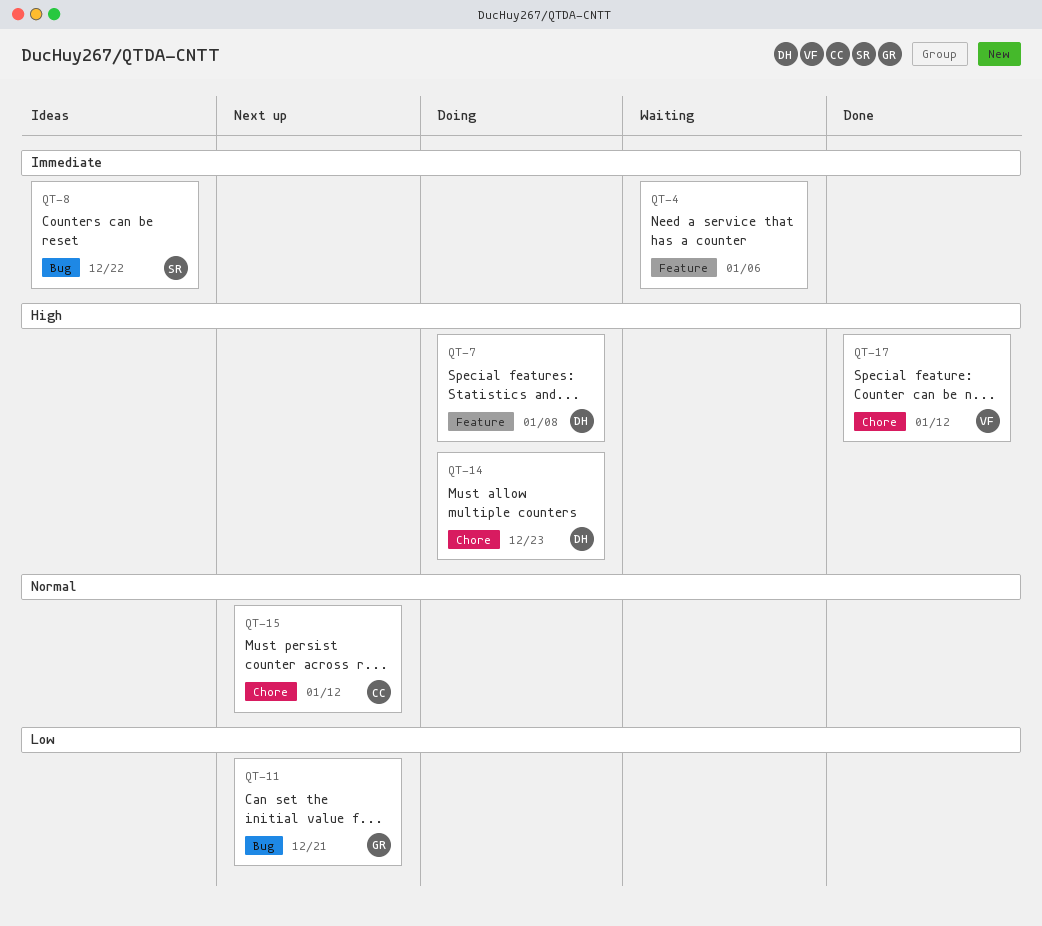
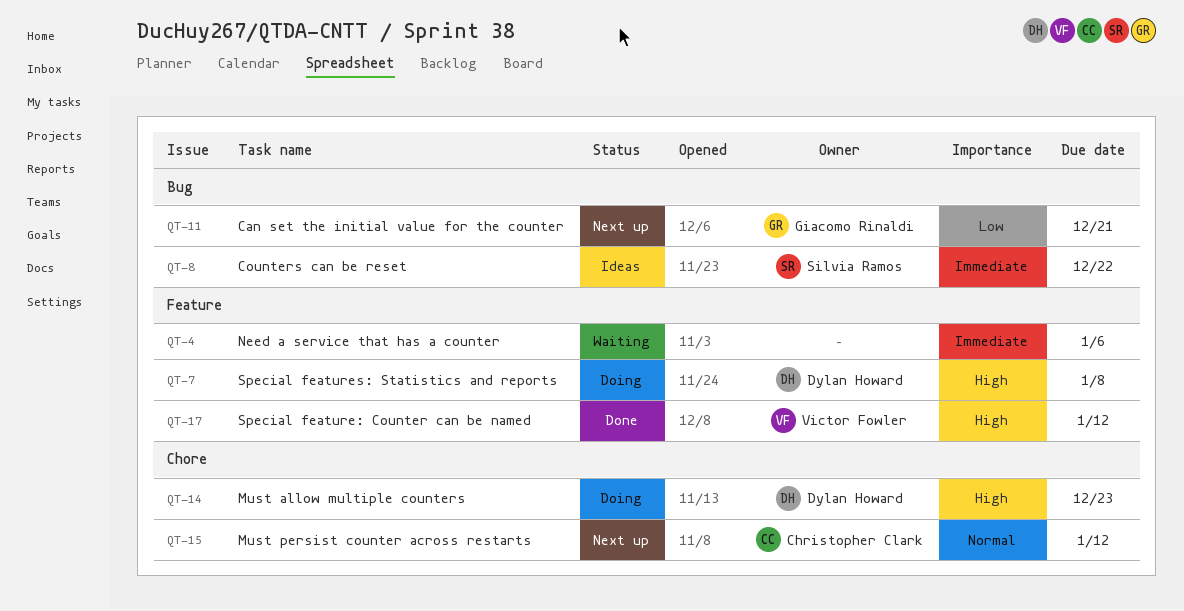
QT-17, label: Chore -> Feature

